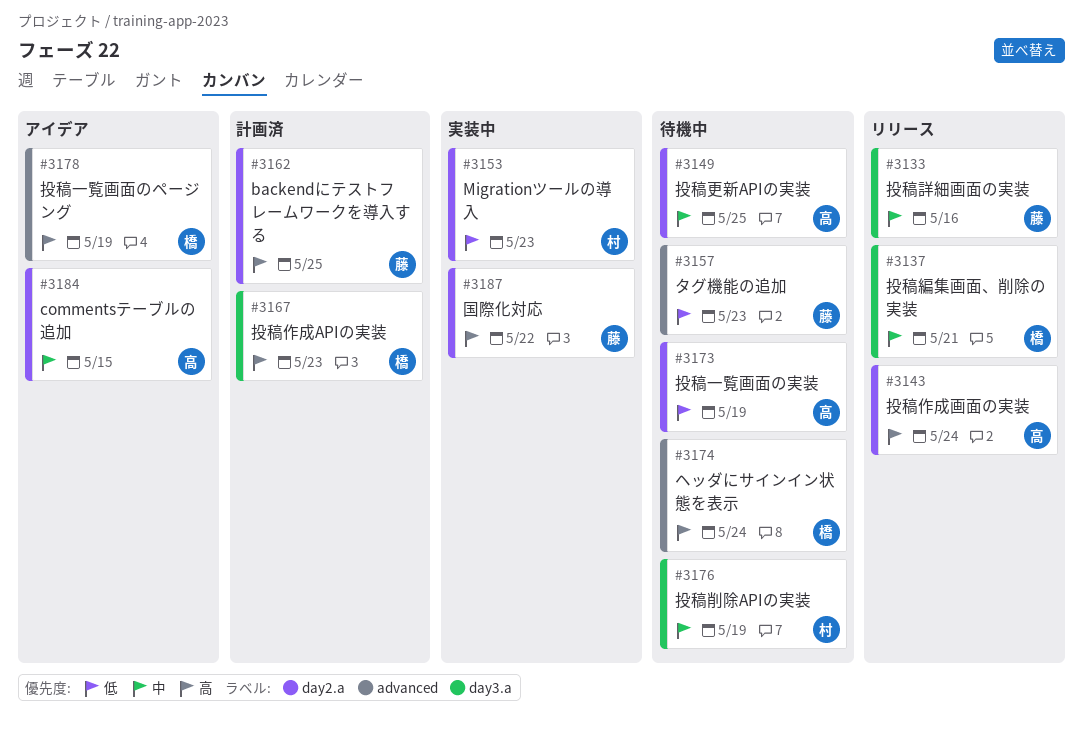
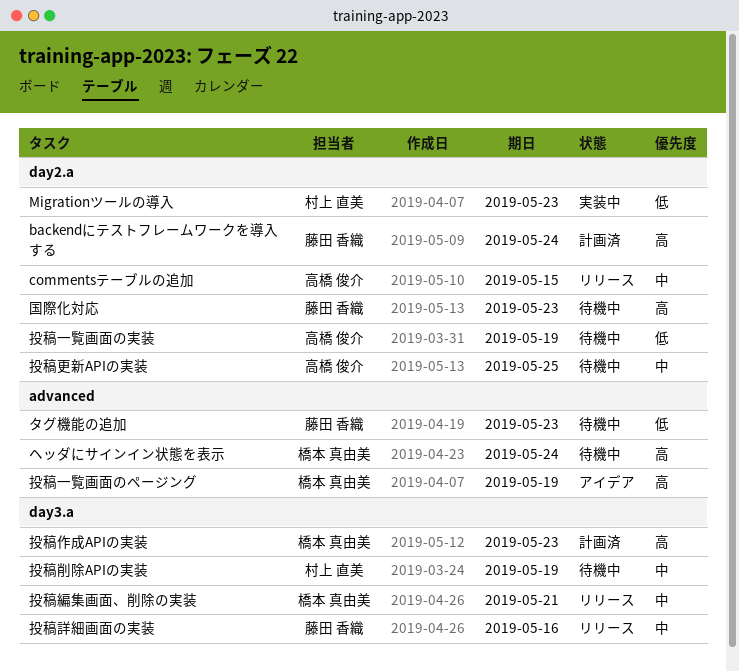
backendにテストフレームワークを導入する, due: May 25 -> May 24
commentsテーブルの追加, status: アイデア -> リリース
国際化対応, status: 実装中 -> 待機中
国際化対応, due: May 22 -> May 23
投稿作成画面の実装: present -> none

